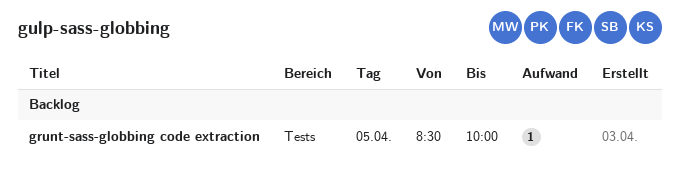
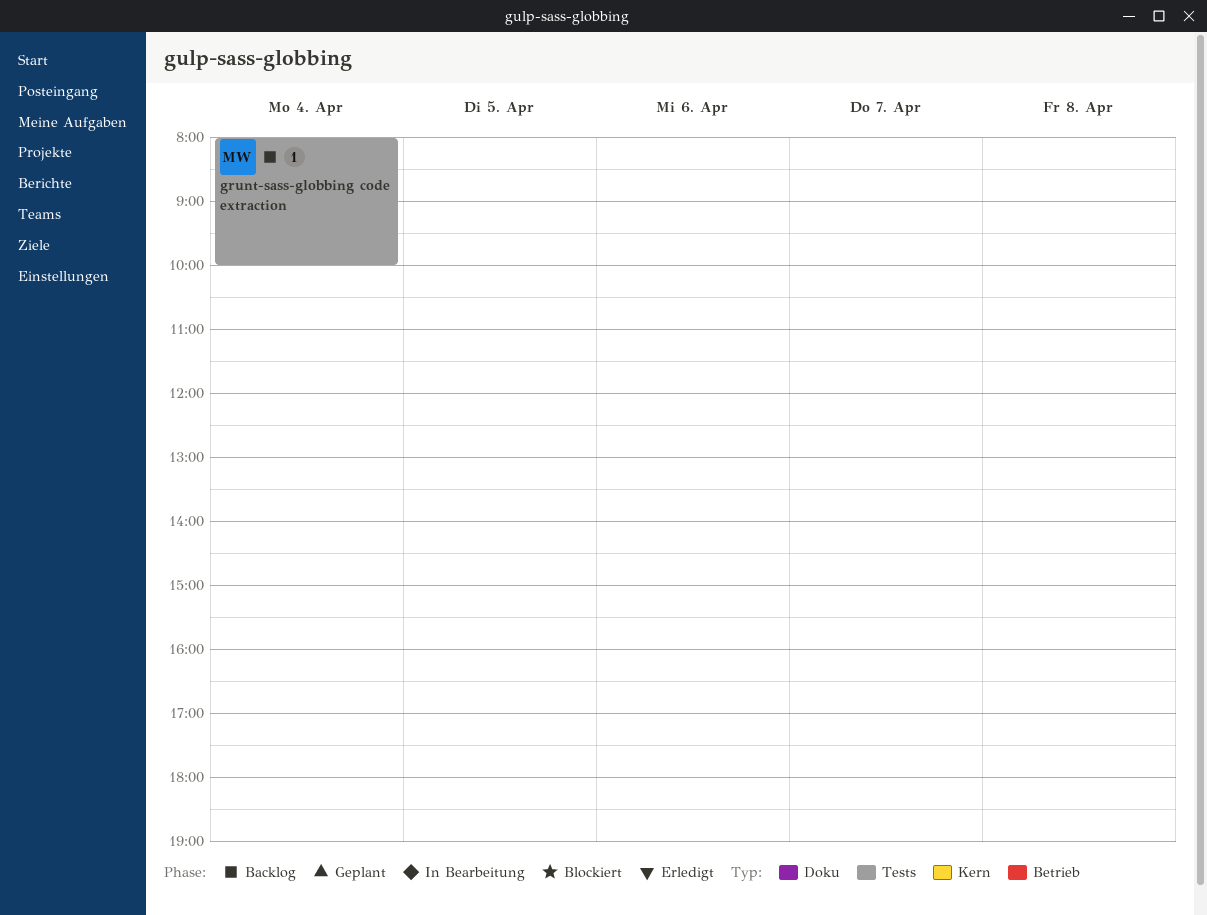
grunt-sass-globbing code extraction, day: Apr 5 -> Apr 4
grunt-sass-globbing code extraction, begins: 08:30 -> 08:00

